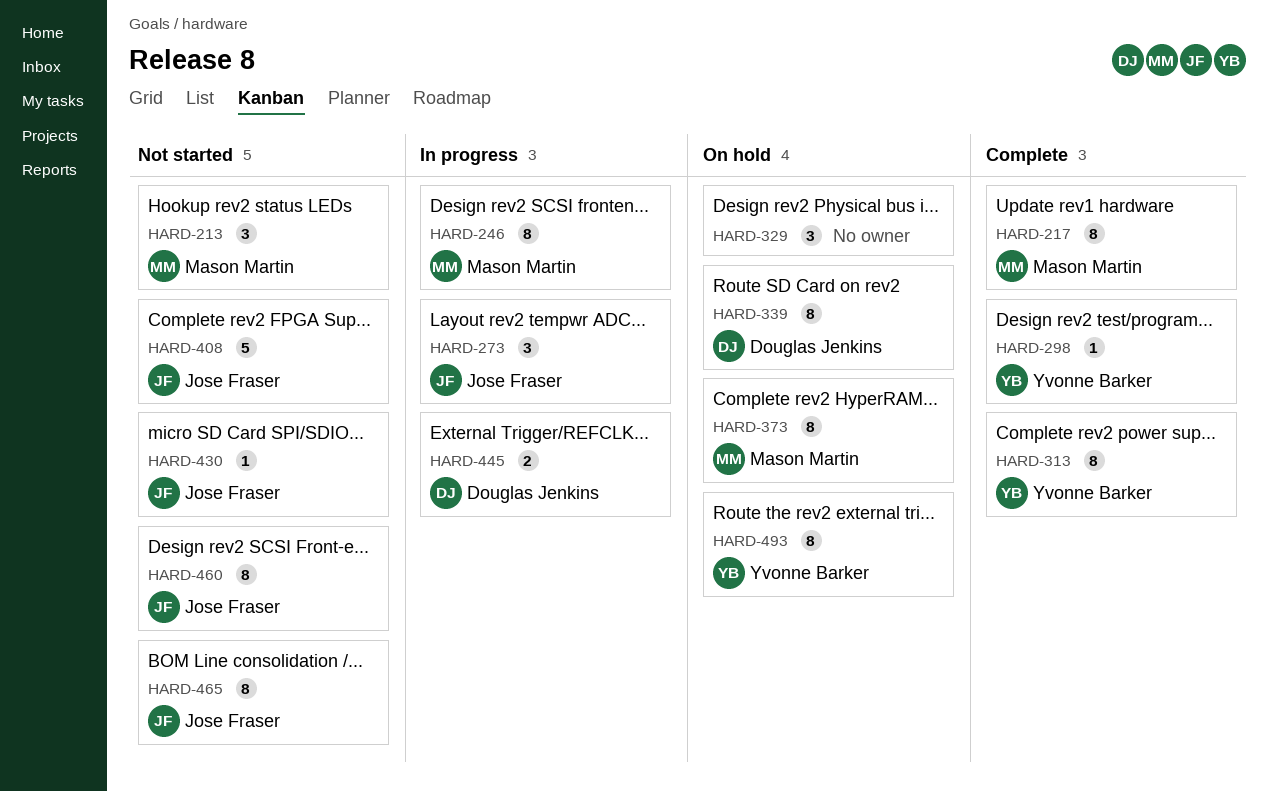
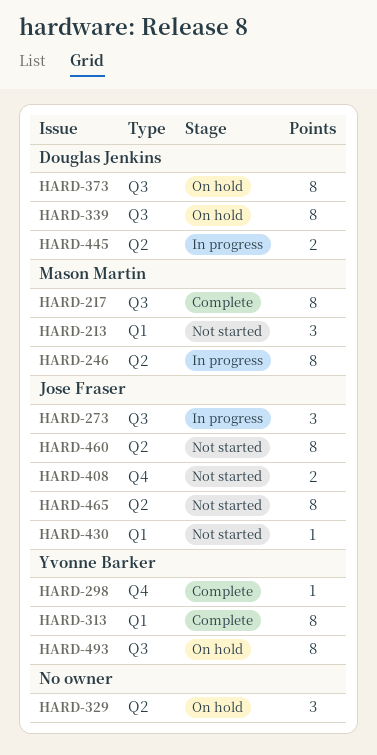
HARD-373, owner: Mason Martin -> Douglas Jenkins
HARD-408, estimate: 5 -> 2

